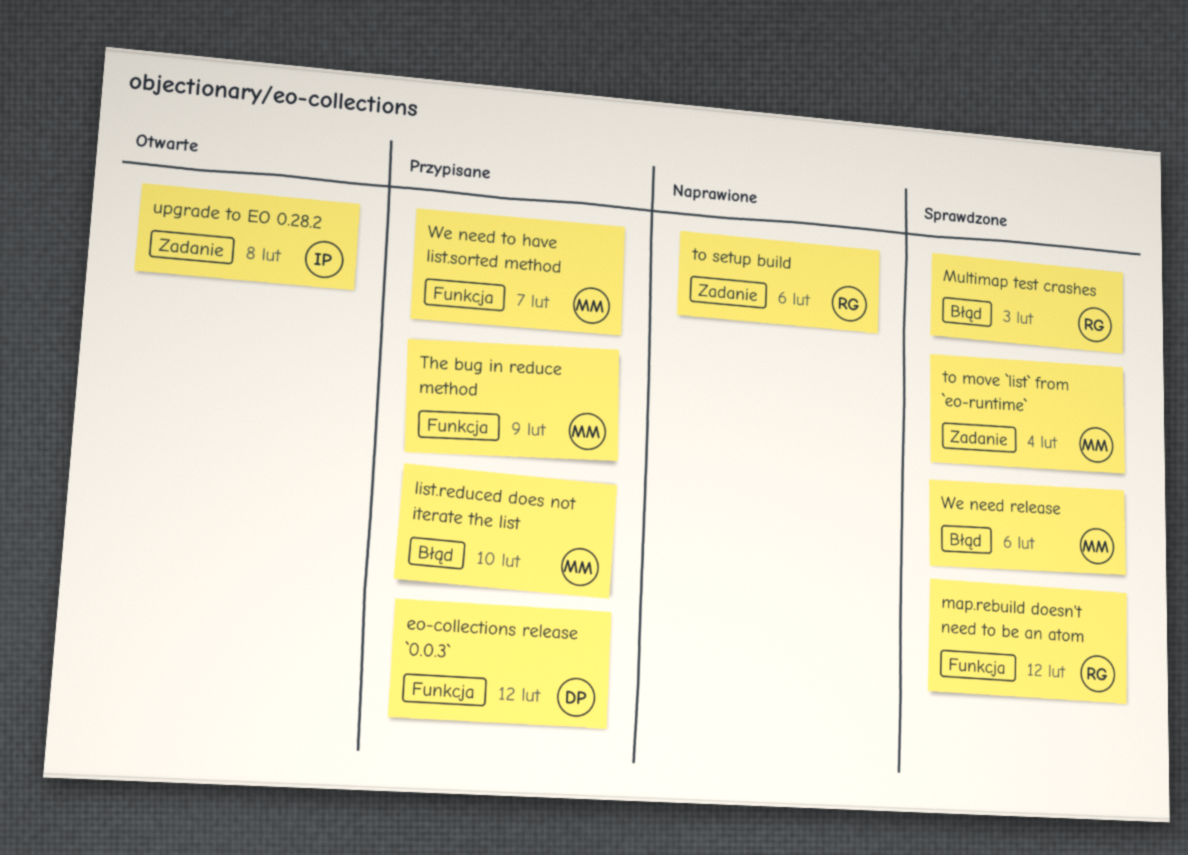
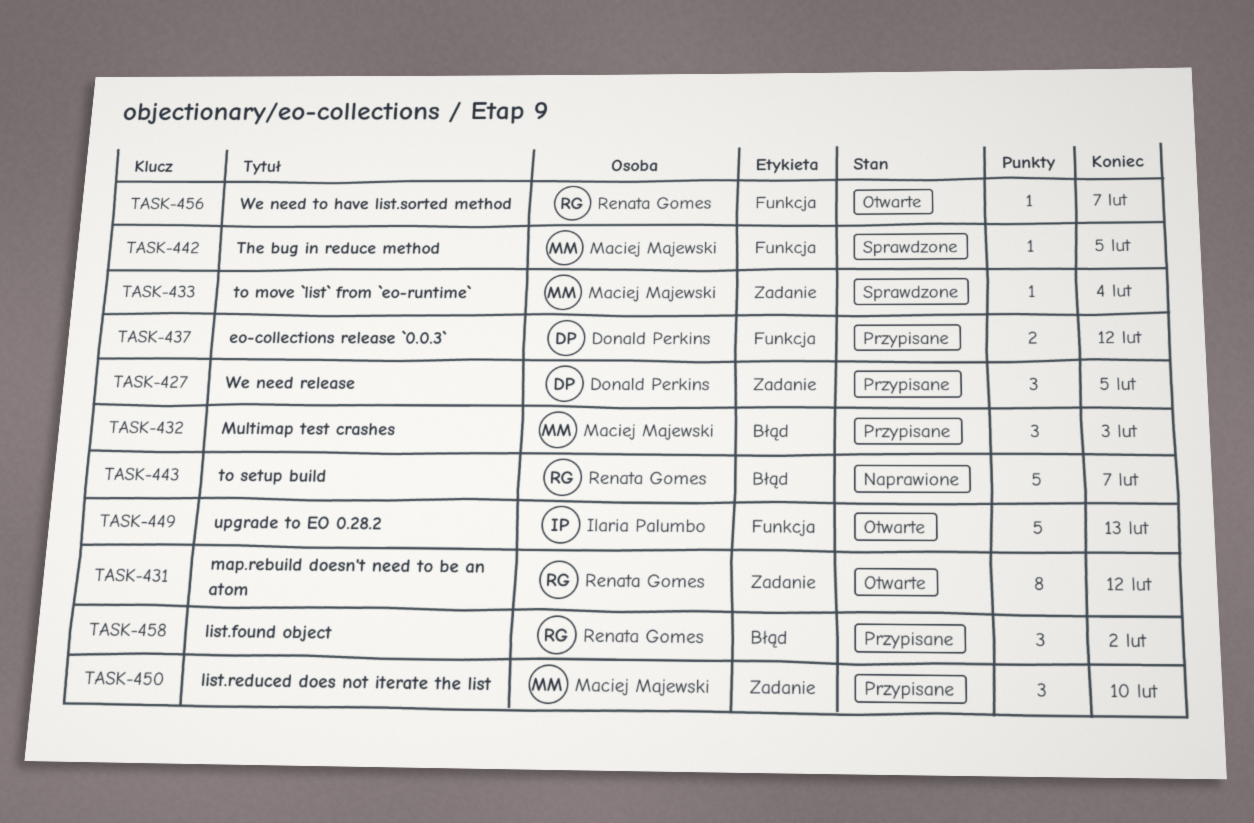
list.found object: none -> present
list.reduced does not iterate the list, label: Błąd -> Zadanie
map.rebuild doesn't need to be an atom, status: Sprawdzone -> Otwarte
map.rebuild doesn't need to be an atom, label: Funkcja -> Zadanie
Multimap test crashes, status: Sprawdzone -> Przypisane
Multimap test crashes, owner: Renata Gomes -> Maciej Majewski
The bug in reduce method, status: Przypisane -> Sprawdzone
The bug in reduce method, due: Feb 9 -> Feb 5
to setup build, label: Zadanie -> Błąd
to setup build, due: Feb 6 -> Feb 7
upgrade to EO 0.28.2, label: Zadanie -> Funkcja
upgrade to EO 0.28.2, due: Feb 8 -> Feb 13
We need release, status: Sprawdzone -> Przypisane
We need release, owner: Maciej Majewski -> Donald Perkins
We need release, label: Błąd -> Zadanie
We need release, due: Feb 6 -> Feb 5
We need to have list.sorted method, status: Przypisane -> Otwarte
We need to have list.sorted method, owner: Maciej Majewski -> Renata Gomes

